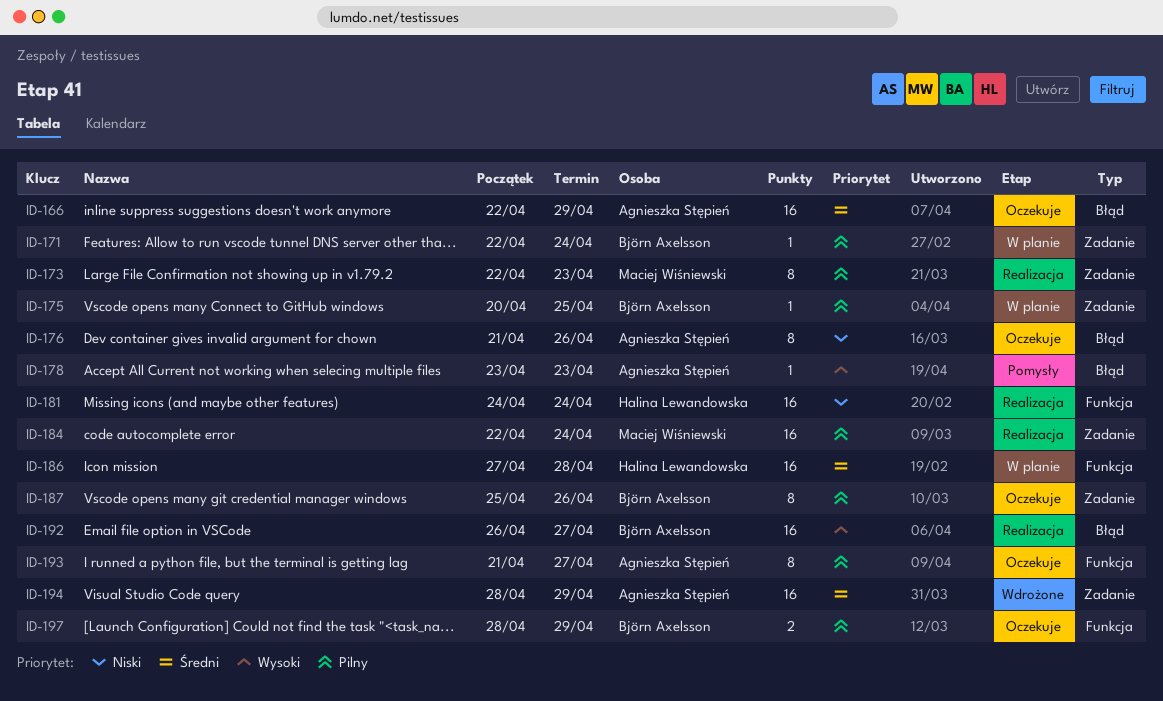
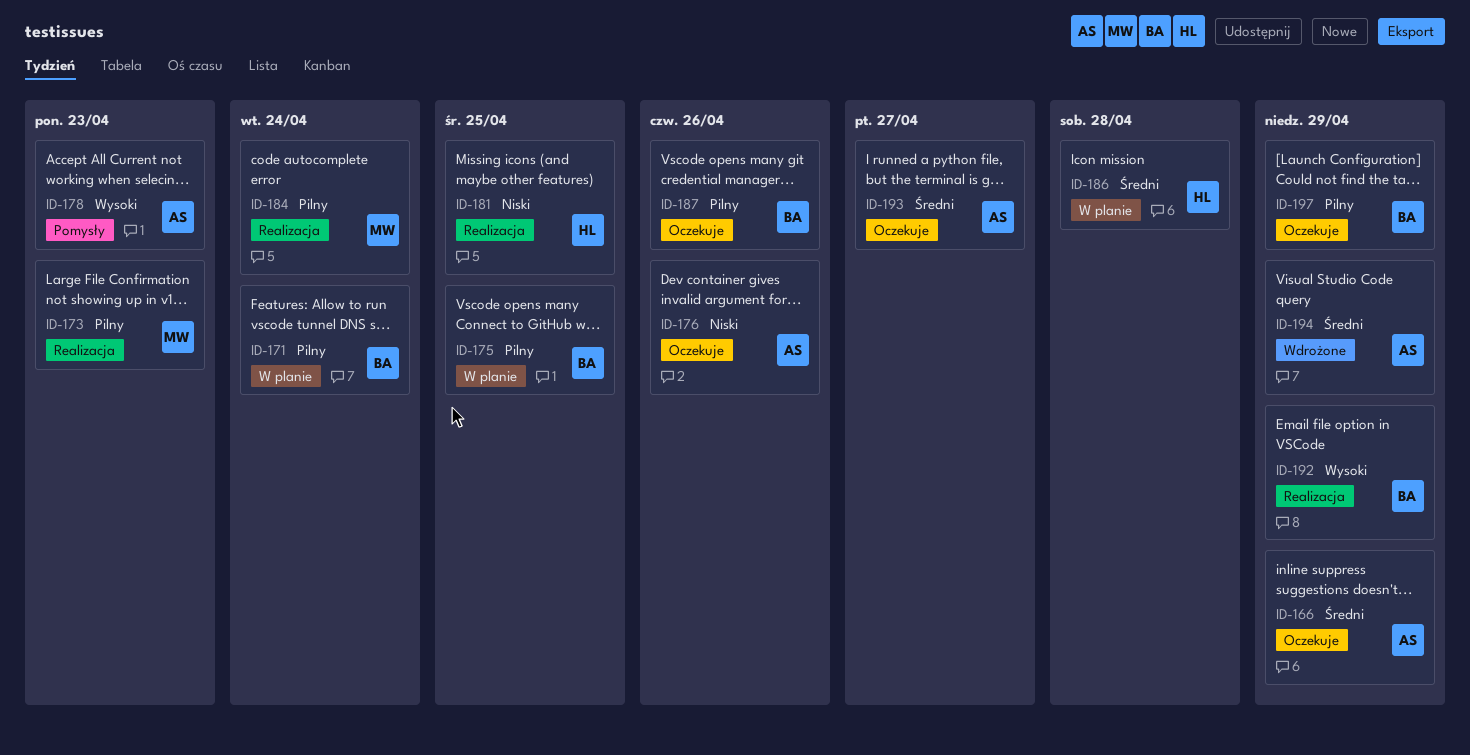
ID-181, due: Apr 24 -> Apr 25
ID-192, due: Apr 27 -> Apr 29
ID-193, priority: Pilny -> Średni

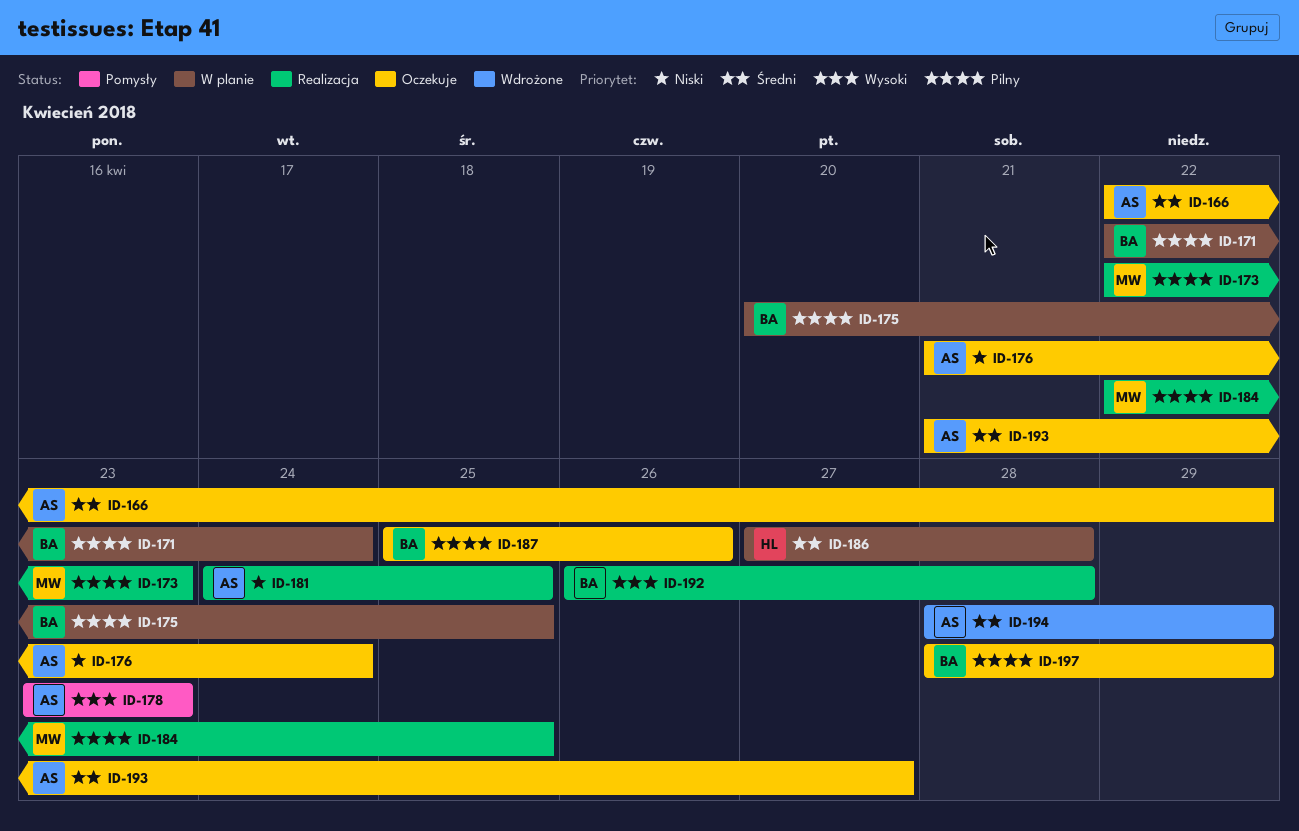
ID-176, due: Apr 26 -> Apr 24
ID-181, owner: HL -> AS
ID-184, due: Apr 24 -> Apr 25
ID-192, due: Apr 29 -> Apr 28

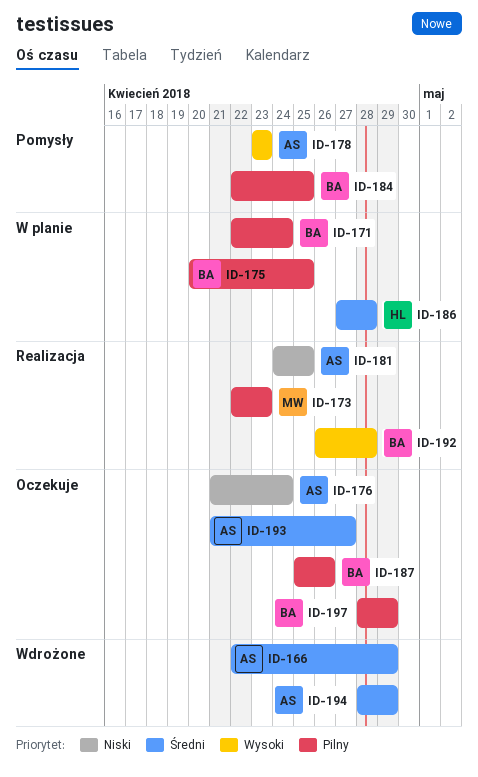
ID-166, status: Oczekuje -> Wdrożone
ID-184, status: Realizacja -> Pomysły
ID-184, owner: MW -> BA

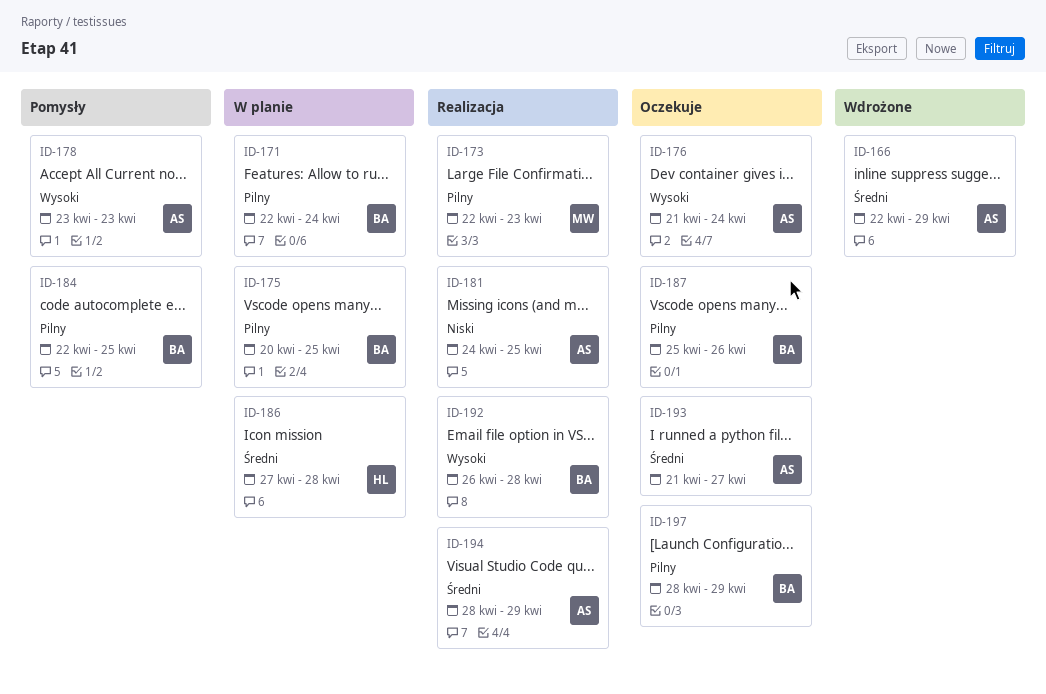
ID-176, priority: Niski -> Wysoki
ID-194, status: Wdrożone -> Realizacja

